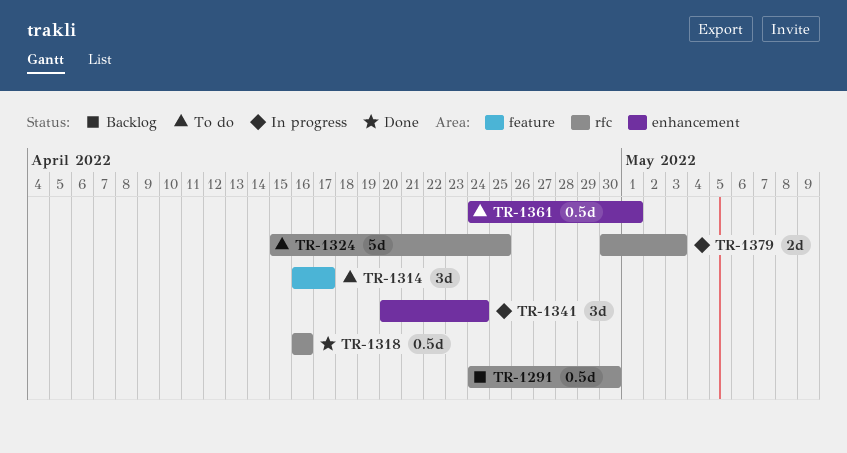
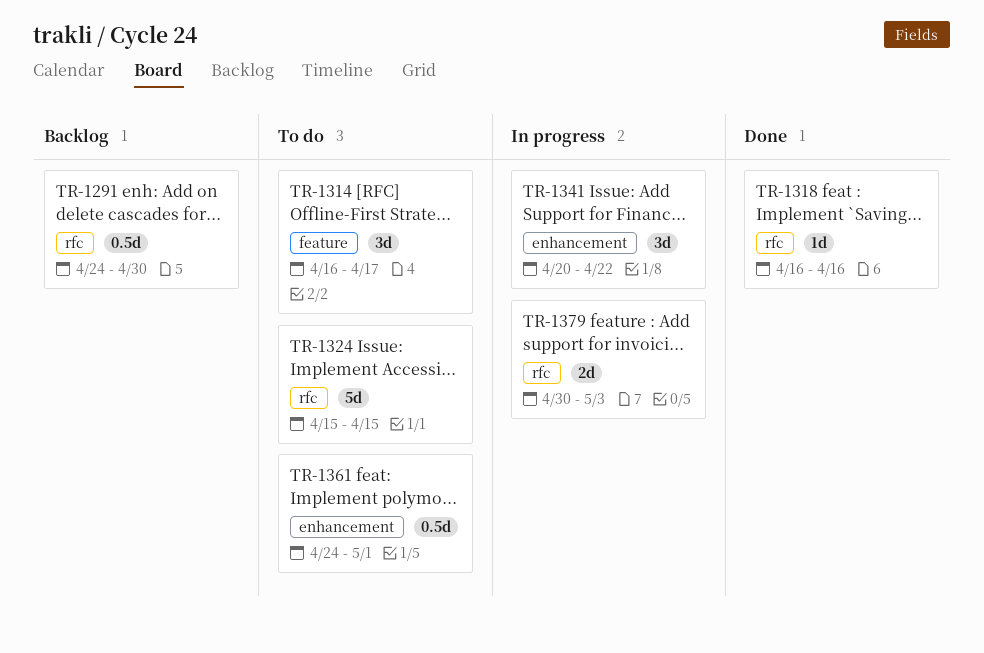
TR-1318, estimate: 0.5d -> 1d
TR-1324, due: Apr 25 -> Apr 15
TR-1341, due: Apr 24 -> Apr 22

